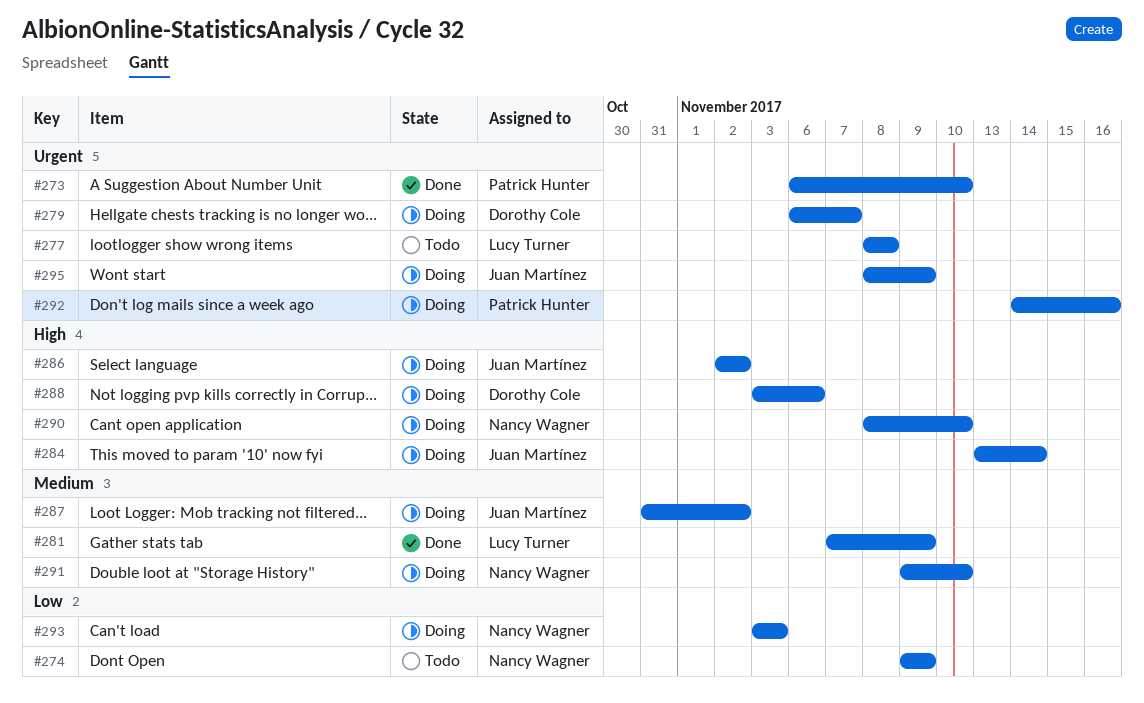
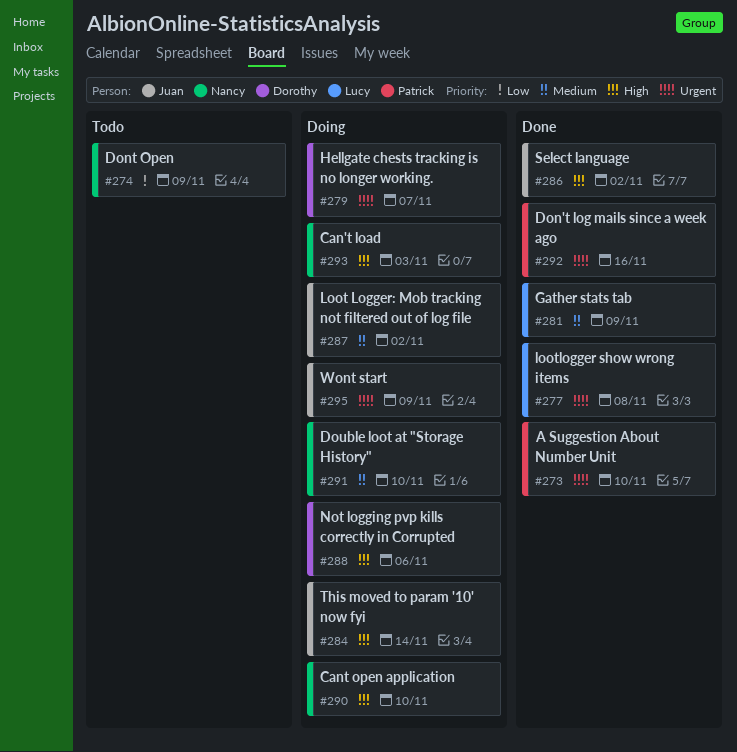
#277, status: Todo -> Done
#286, status: Doing -> Done
#292, status: Doing -> Done
#293, priority: Low -> High

